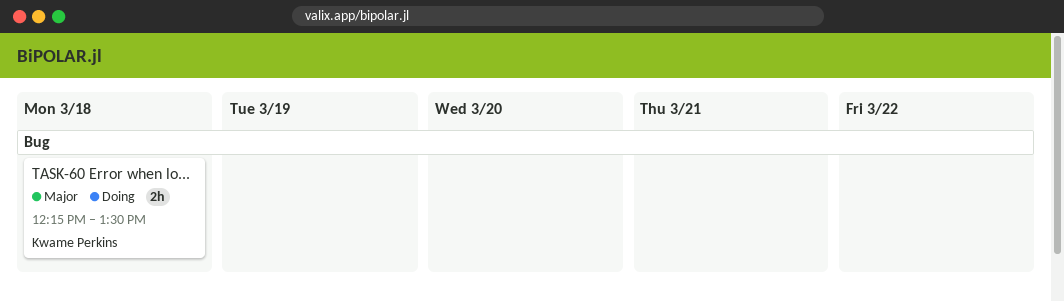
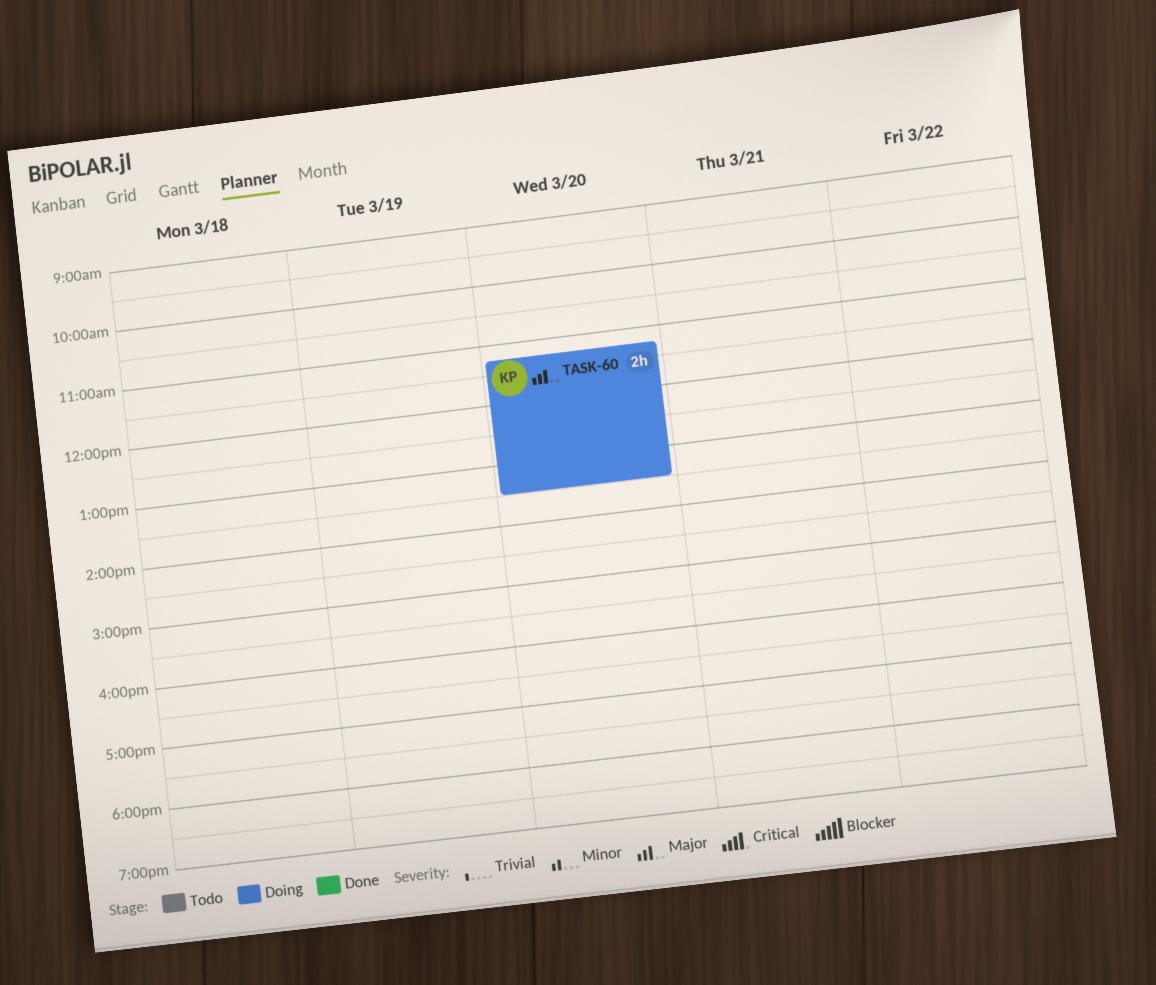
TASK-60, day: Mar 18 -> Mar 20
TASK-60, begins: 12:15 -> 11:15

